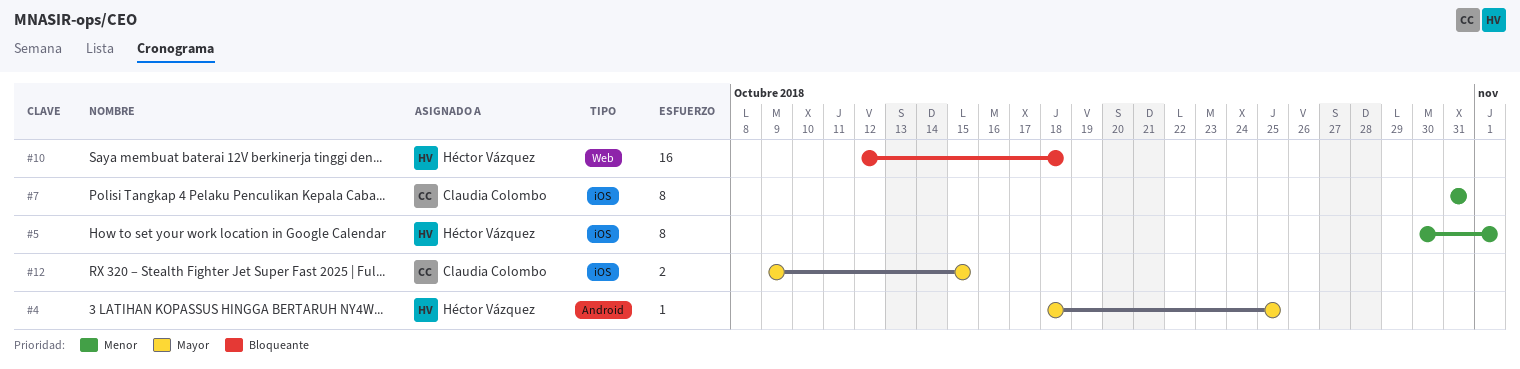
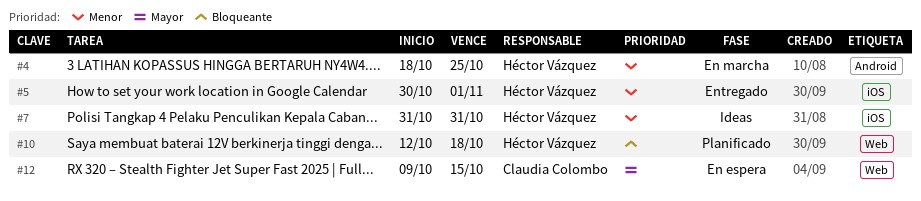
#4, priority: Mayor -> Menor
#7, owner: Claudia Colombo -> Héctor Vázquez
#12, label: iOS -> Web

